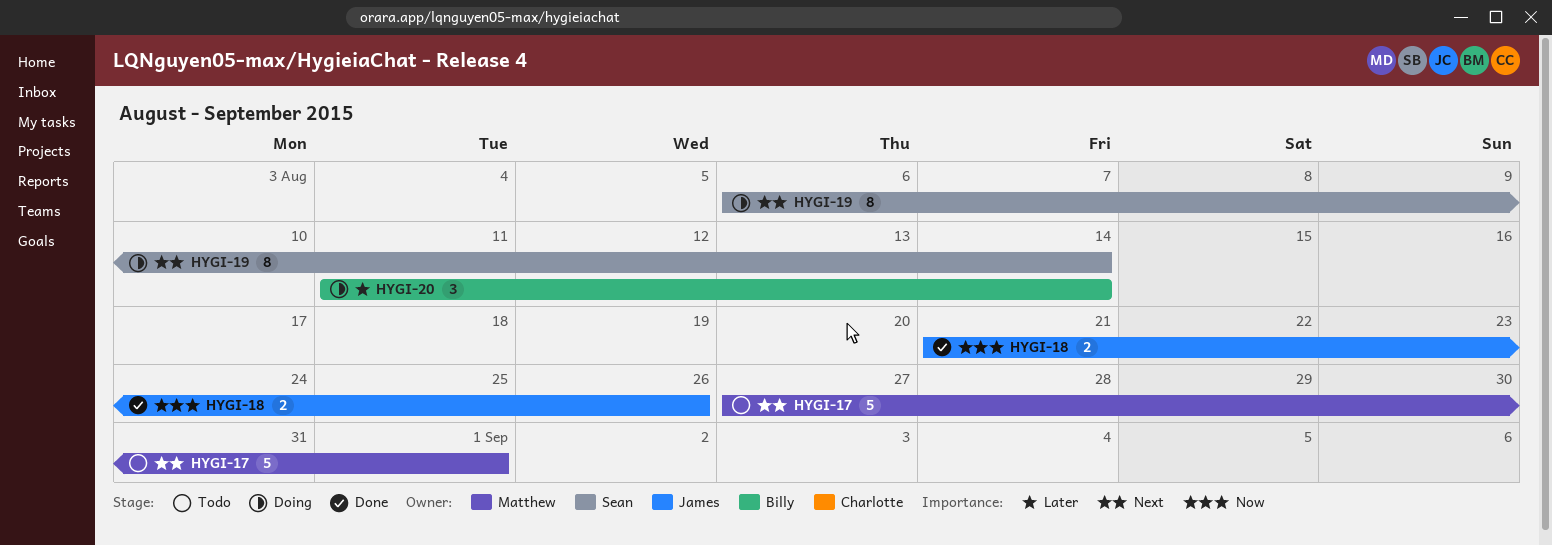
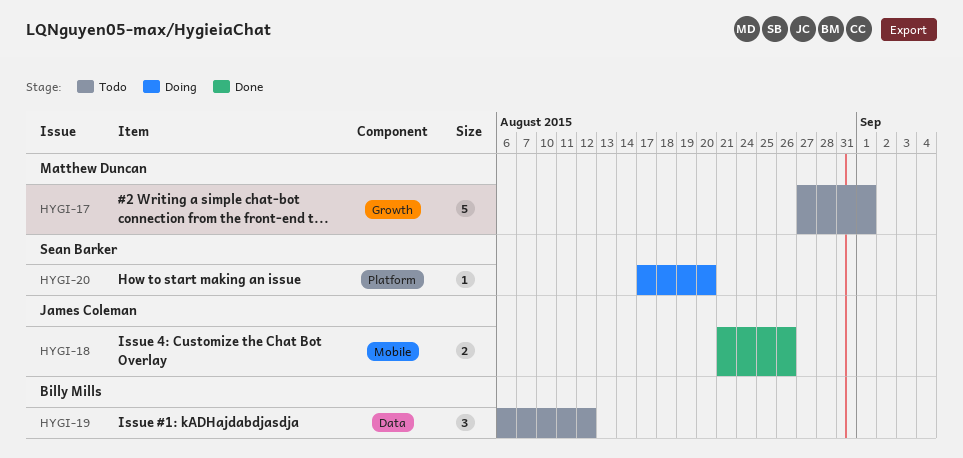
HYGI-19, status: Doing -> Todo
HYGI-19, owner: Sean Barker -> Billy Mills
HYGI-19, estimate: 8 -> 3
HYGI-19, due: Aug 14 -> Aug 12
HYGI-20, owner: Billy Mills -> Sean Barker
HYGI-20, estimate: 3 -> 1
HYGI-20, start: Aug 11 -> Aug 17
HYGI-20, due: Aug 14 -> Aug 20

